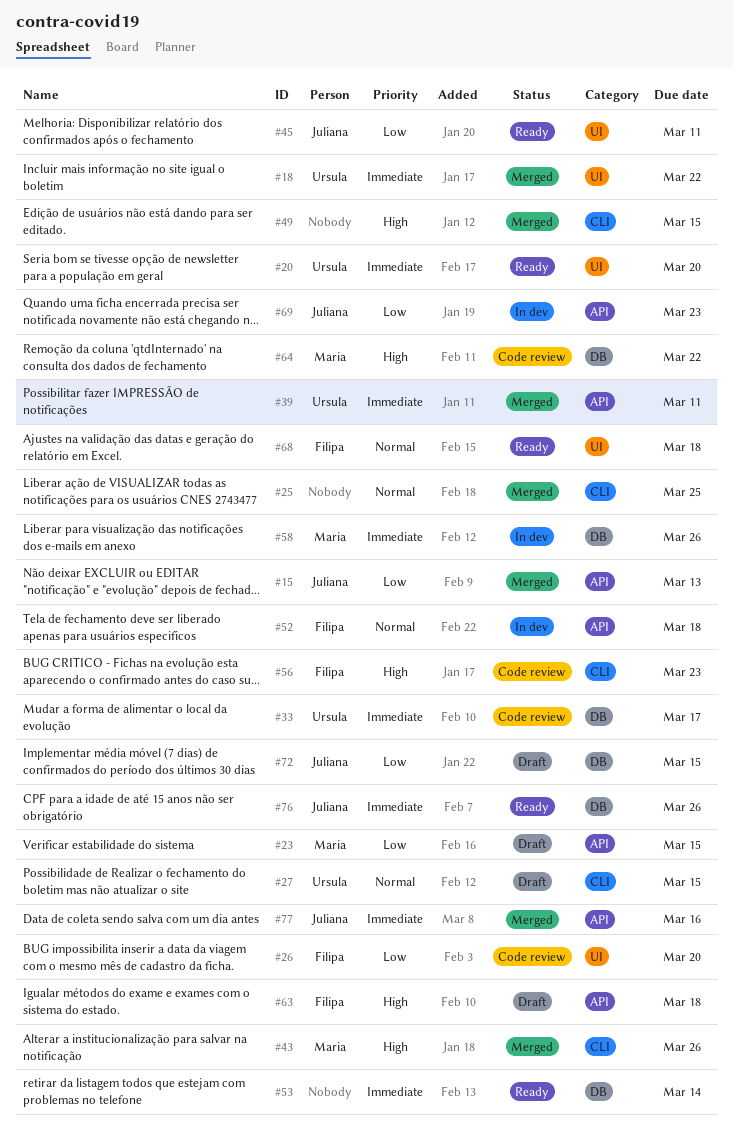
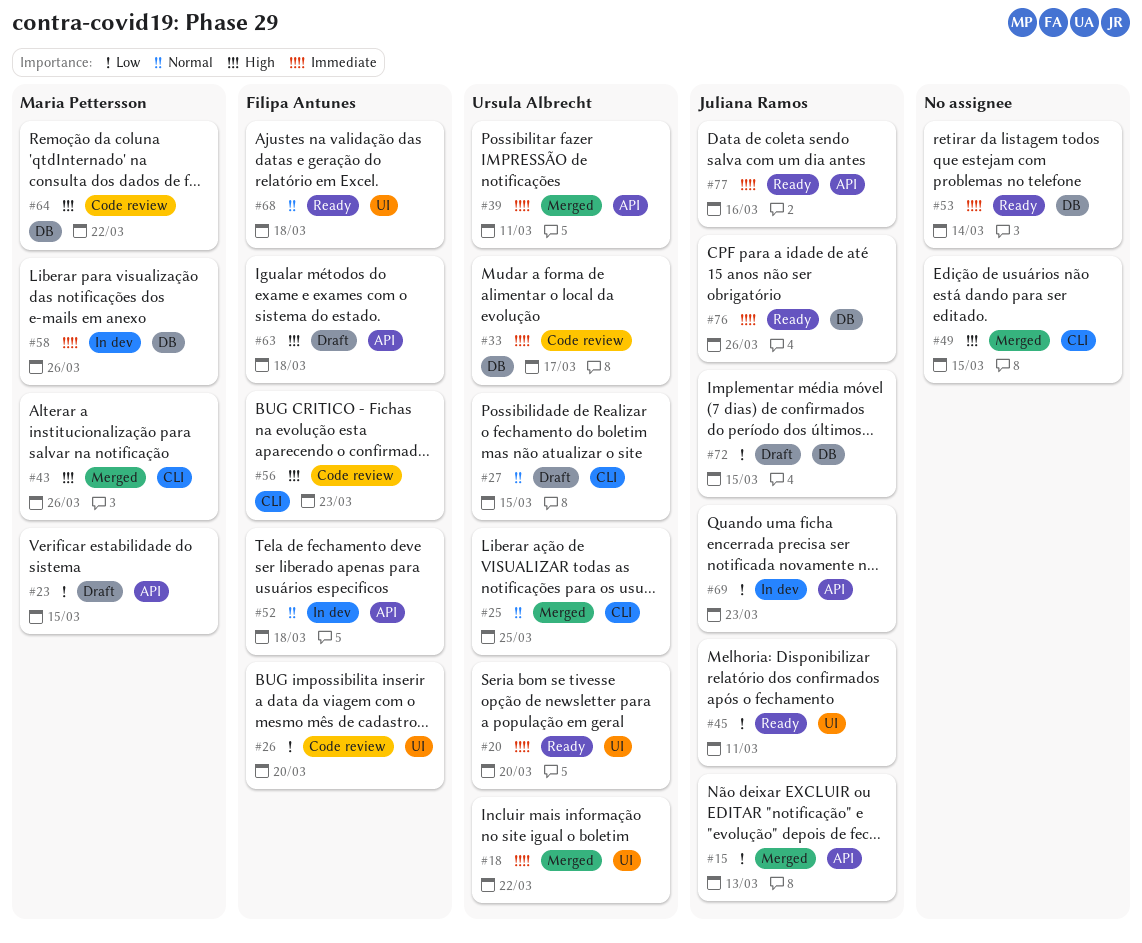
#25, owner: none -> Ursula Albrecht
#77, status: Merged -> Ready

